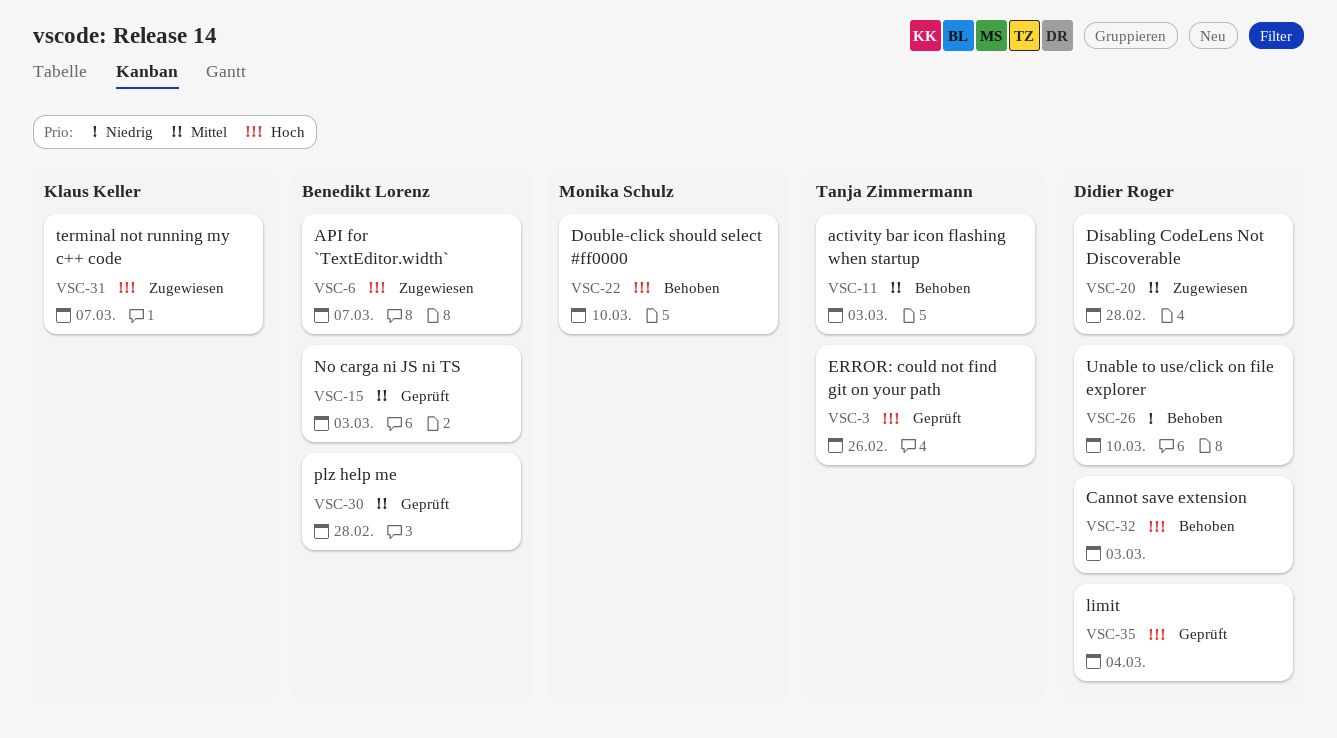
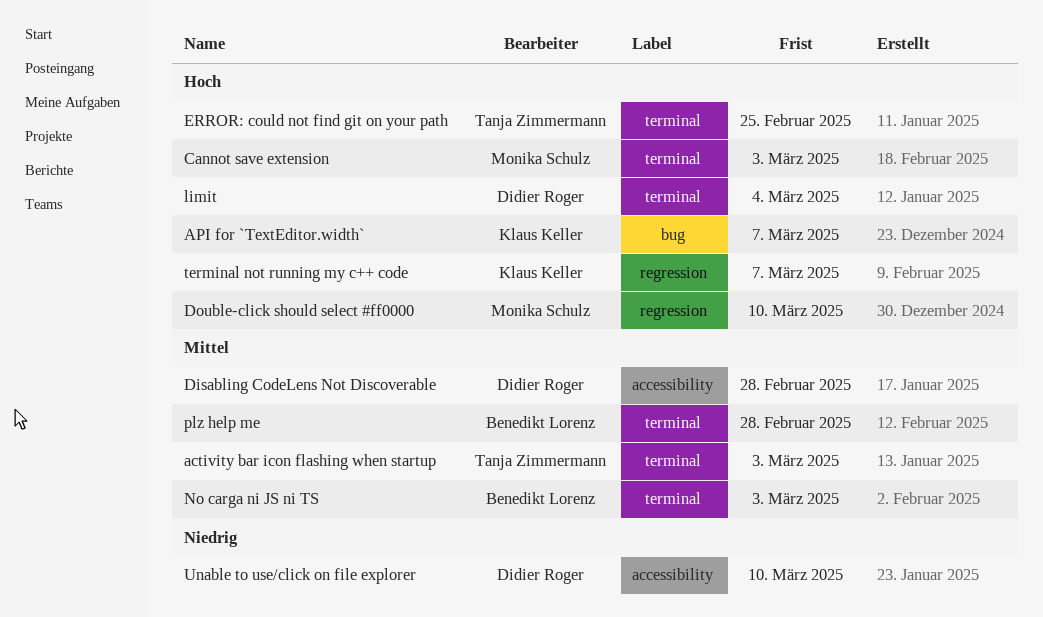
API for `TextEditor.width`, owner: Benedikt Lorenz -> Klaus Keller
Cannot save extension, owner: Didier Roger -> Monika Schulz
ERROR: could not find git on your path, due: Feb 26 -> Feb 25

